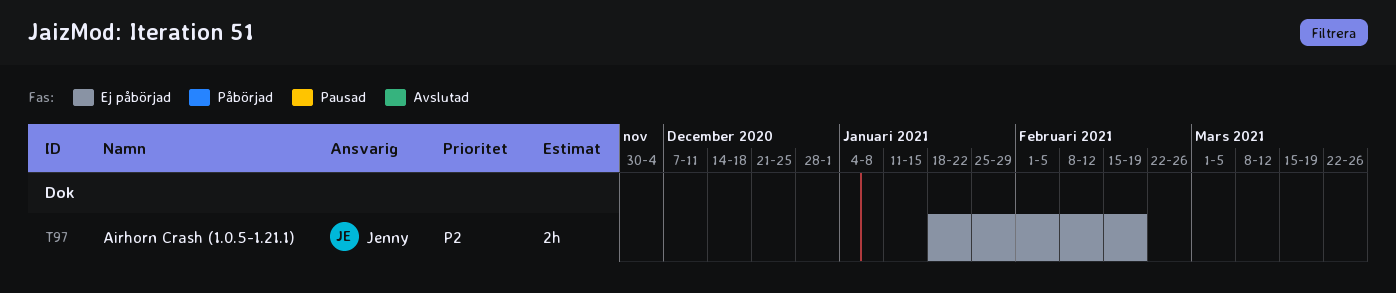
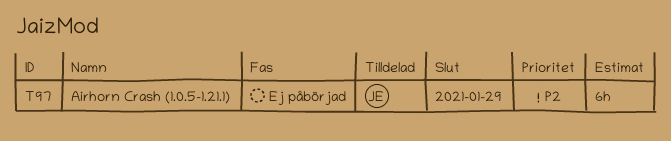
T97, estimate: 2h -> 6h
T97, due: Feb 19 -> Jan 29

